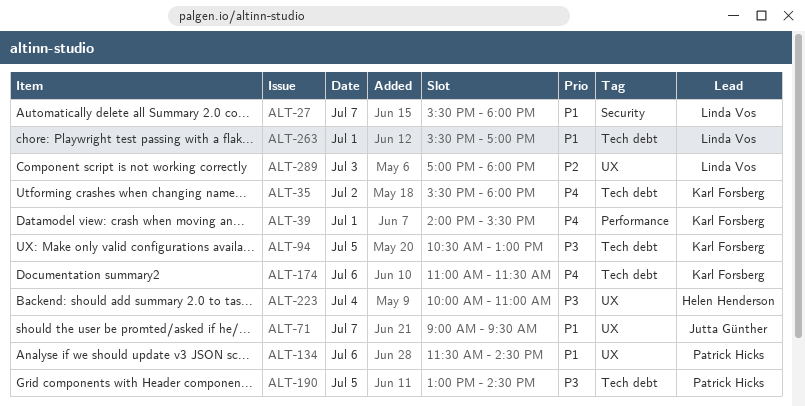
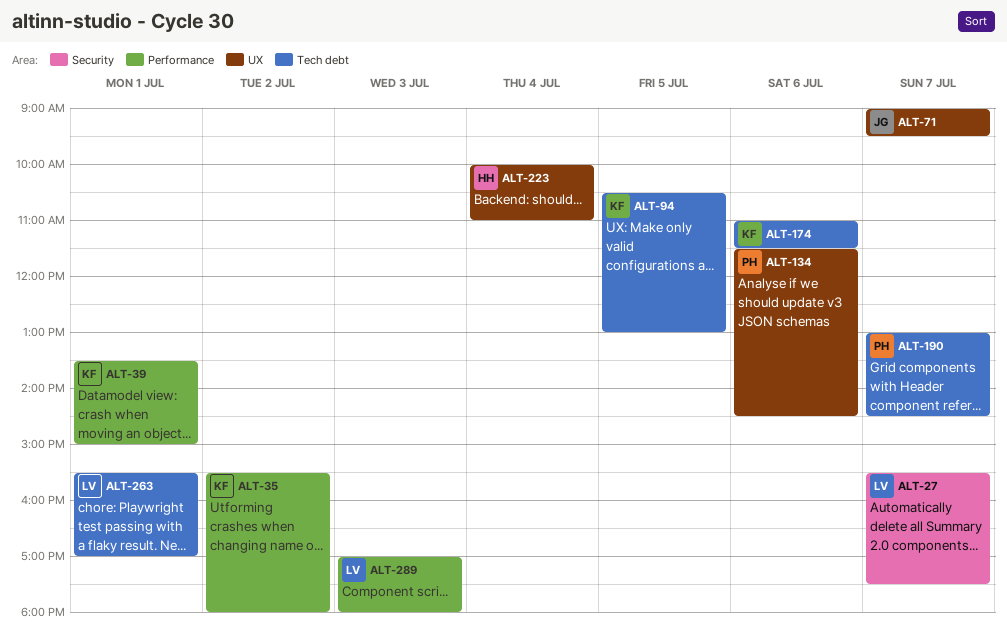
ALT-27, ends: 18:00 -> 17:30
ALT-35, label: Tech debt -> Performance
ALT-39, begins: 14:00 -> 13:30
ALT-39, ends: 15:30 -> 15:00
ALT-190, day: Jul 5 -> Jul 7
ALT-289, label: UX -> Performance

